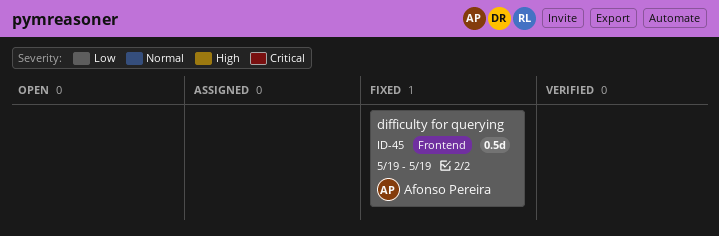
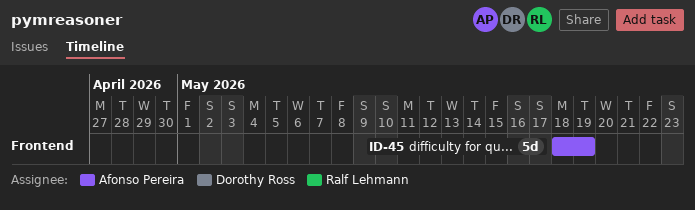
ID-45, estimate: 0.5d -> 5d
ID-45, start: May 19 -> May 18

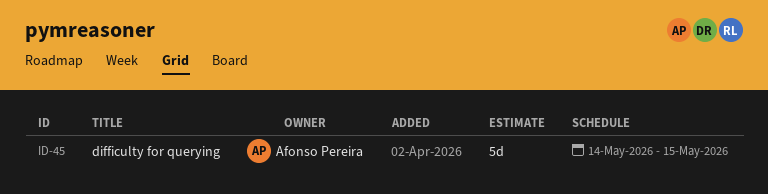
ID-45, start: May 18 -> May 14
ID-45, due: May 19 -> May 15

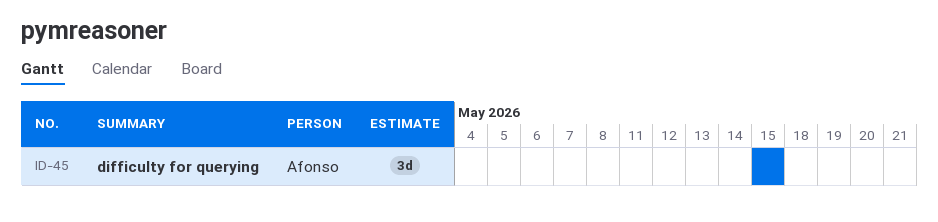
ID-45, estimate: 5d -> 3d
ID-45, start: May 14 -> May 15

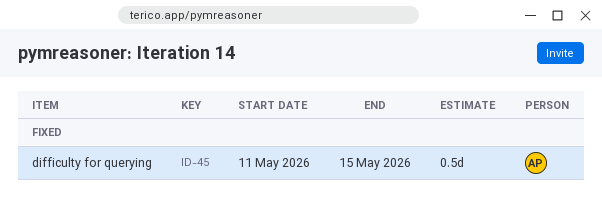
ID-45, estimate: 3d -> 0.5d
ID-45, start: May 15 -> May 11

